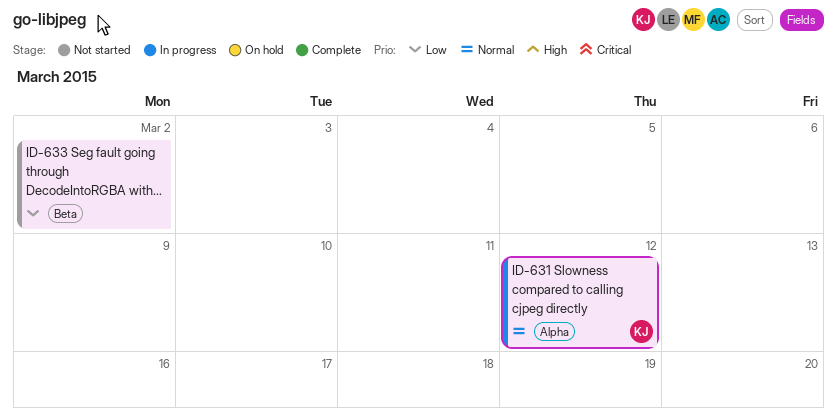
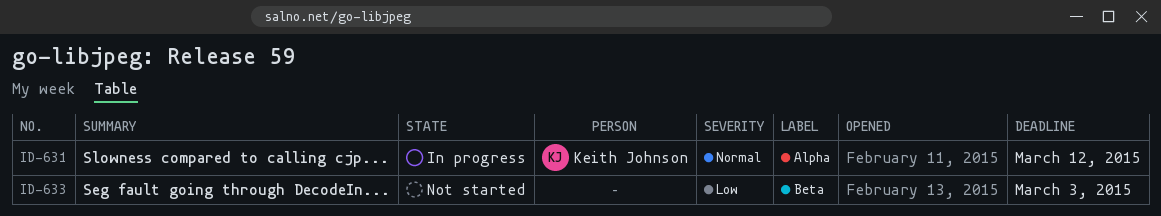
ID-633, due: Mar 2 -> Mar 3

